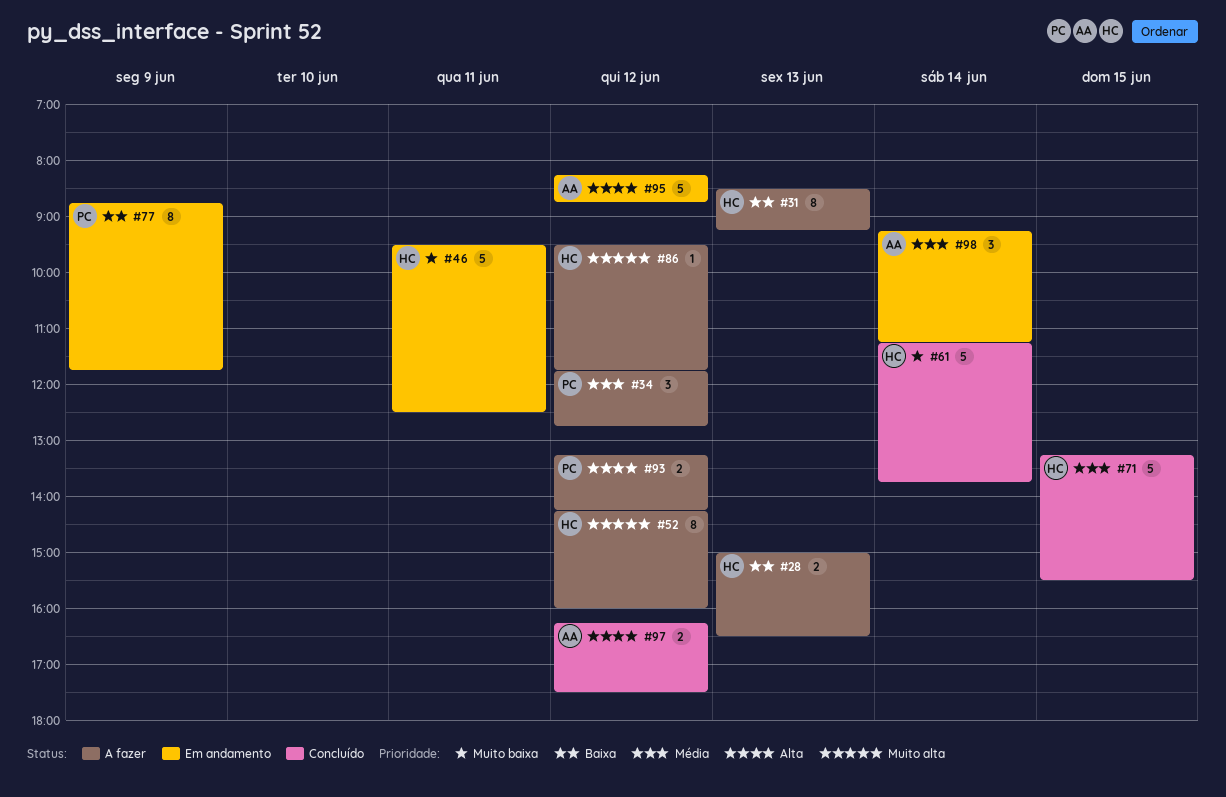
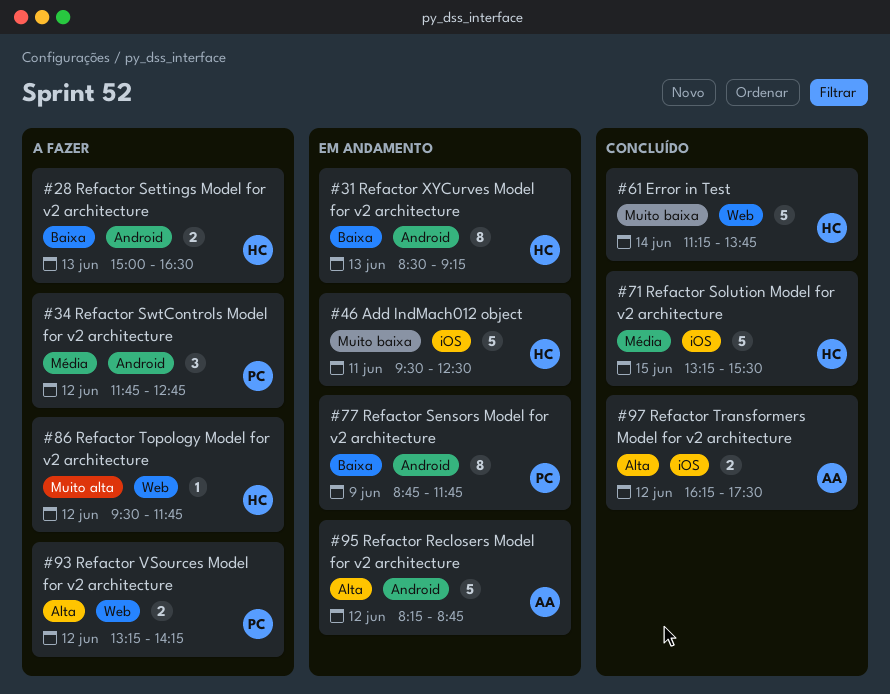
#31, status: A fazer -> Em andamento
#52: present -> none
#98: present -> none

